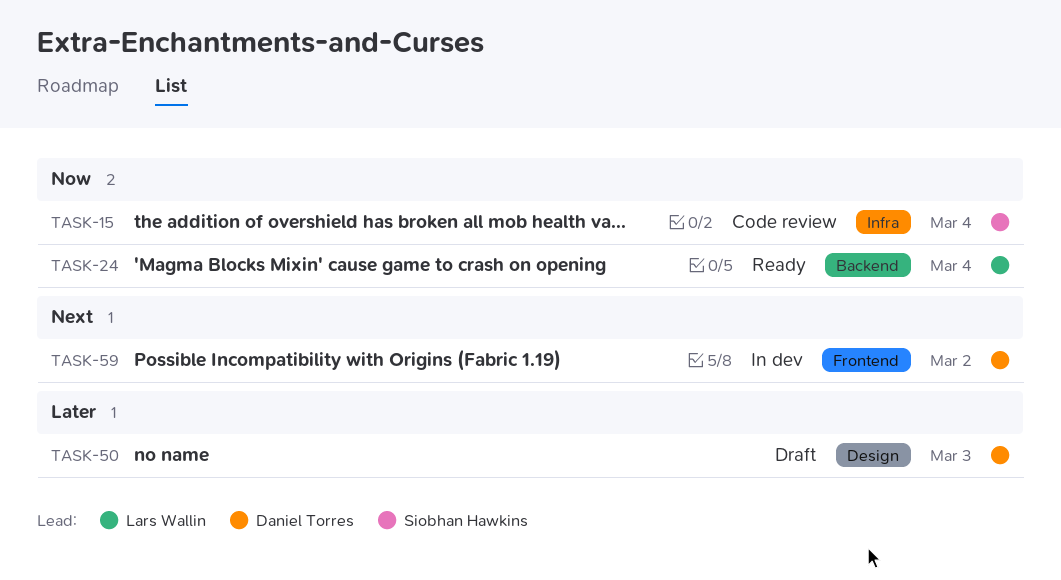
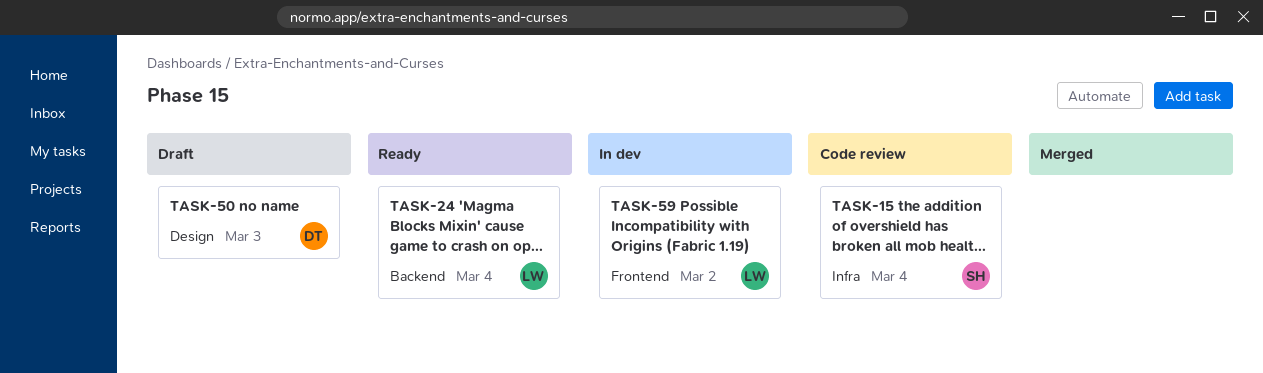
TASK-59, owner: Daniel Torres -> Lars Wallin

